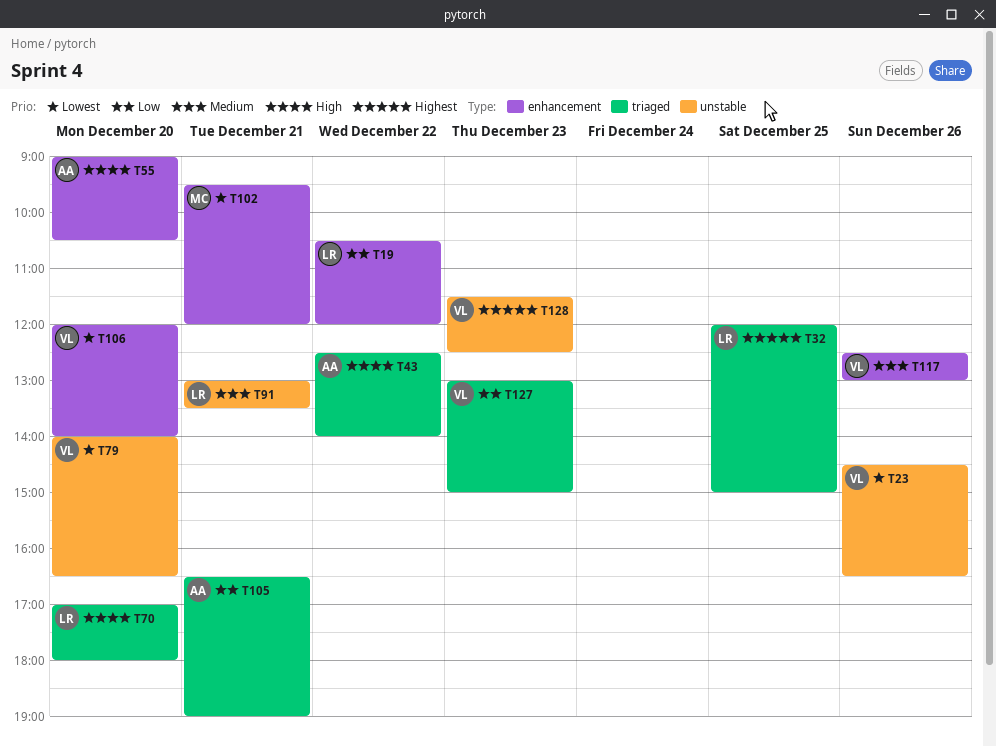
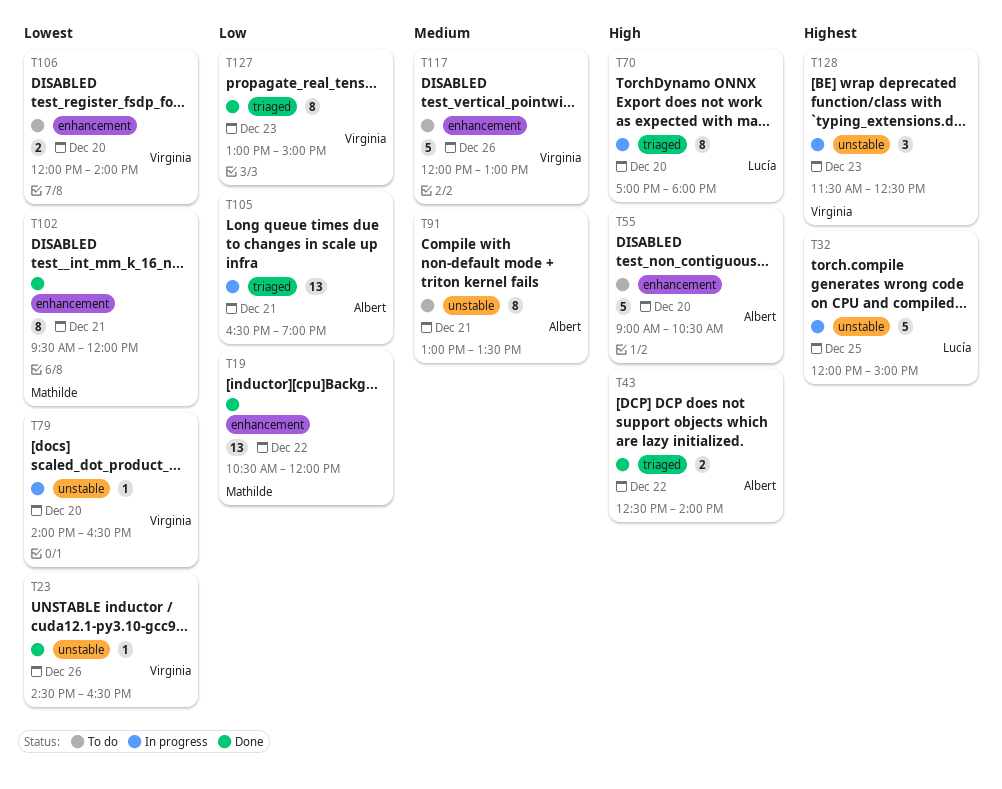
T19, owner: Lucía -> Mathilde
T32, label: triaged -> unstable
T91, owner: Lucía -> Albert
T117, begins: 12:30 -> 12:00

